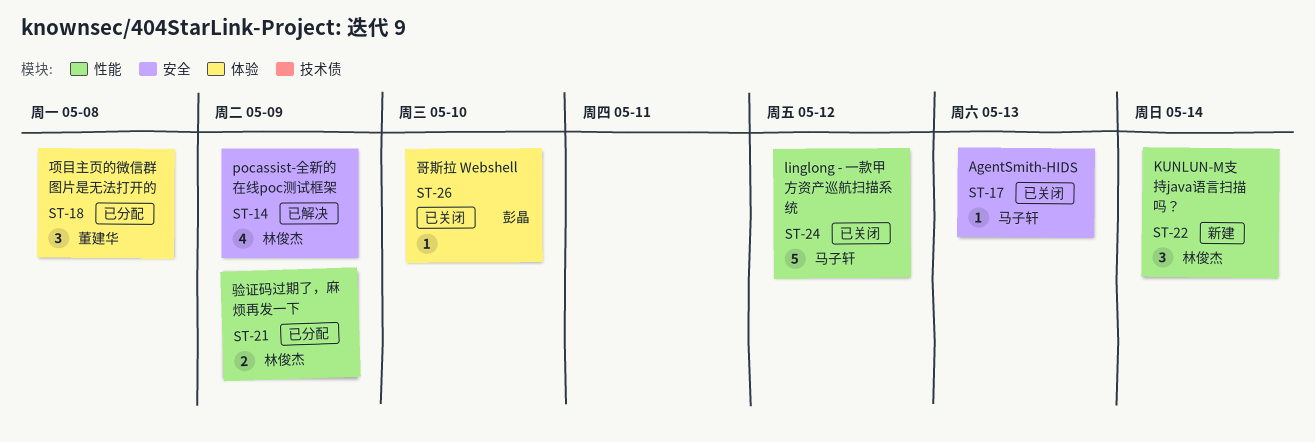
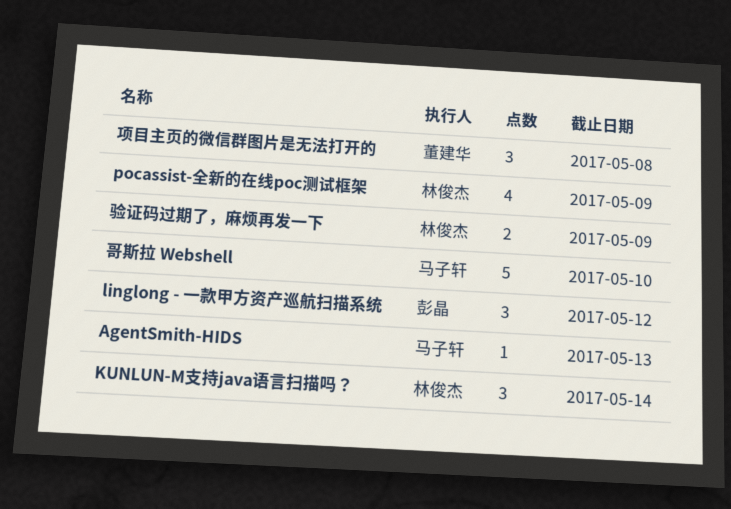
linglong - 一款甲方资产巡航扫描系统, owner: 马子轩 -> 彭晶
linglong - 一款甲方资产巡航扫描系统, estimate: 5 -> 3
哥斯拉 Webshell, owner: 彭晶 -> 马子轩
哥斯拉 Webshell, estimate: 1 -> 5

